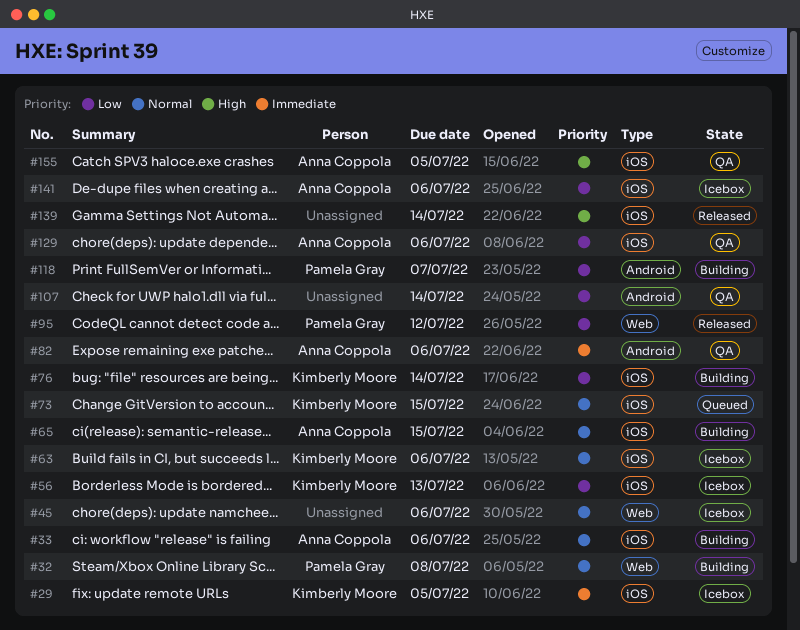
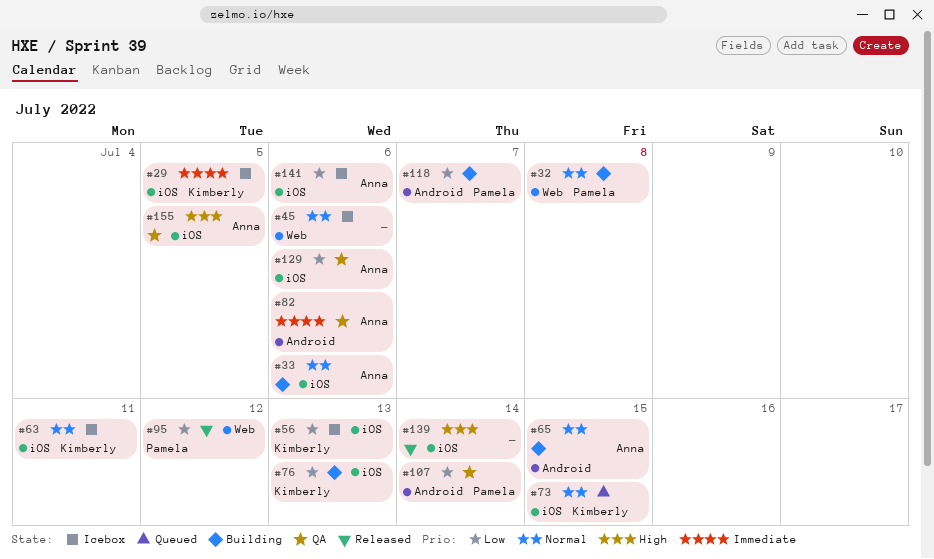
#63, due: Jul 6 -> Jul 11
#65, label: iOS -> Android
#76, due: Jul 14 -> Jul 13
#107, owner: none -> Pamela Gray

